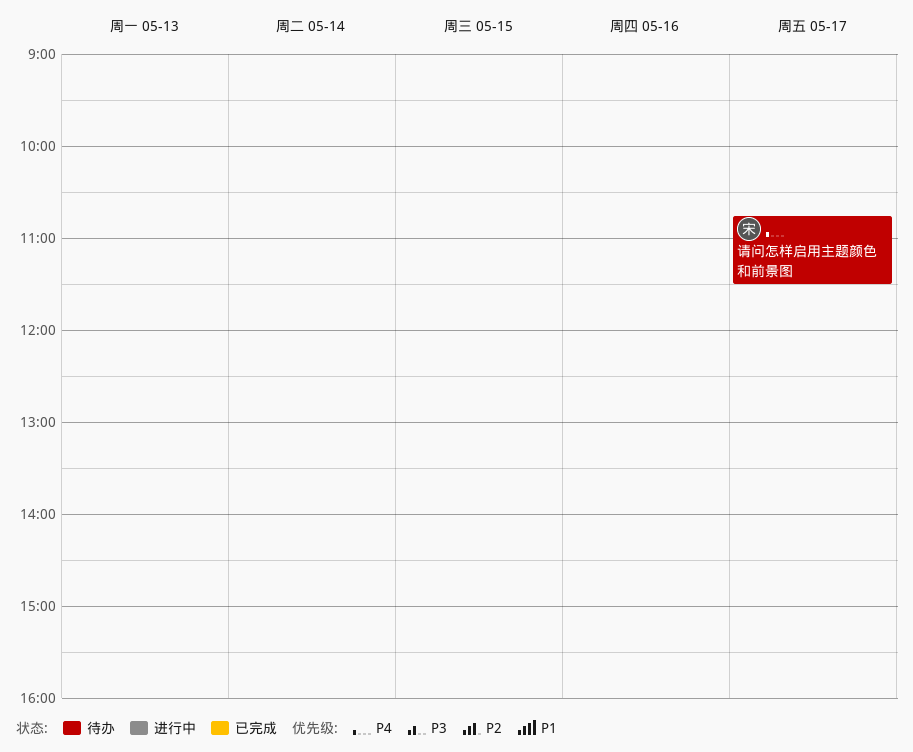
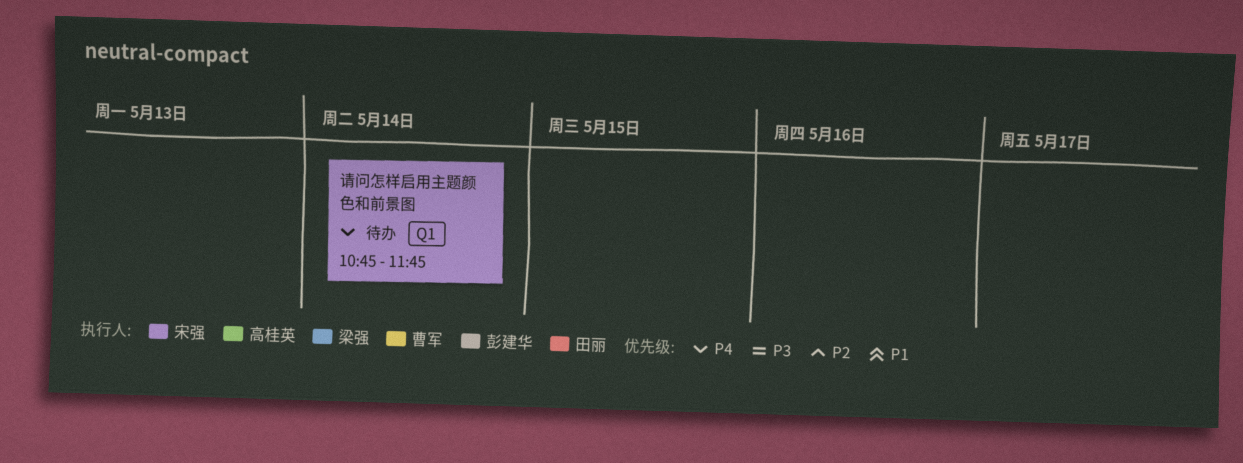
请问怎样启用主题颜色和前景图, day: May 17 -> May 14
请问怎样启用主题颜色和前景图, ends: 11:30 -> 11:45

